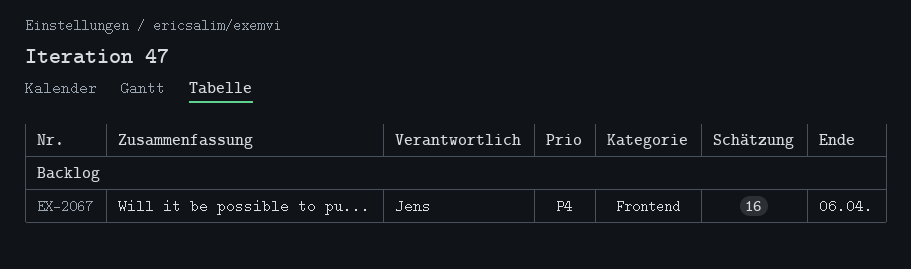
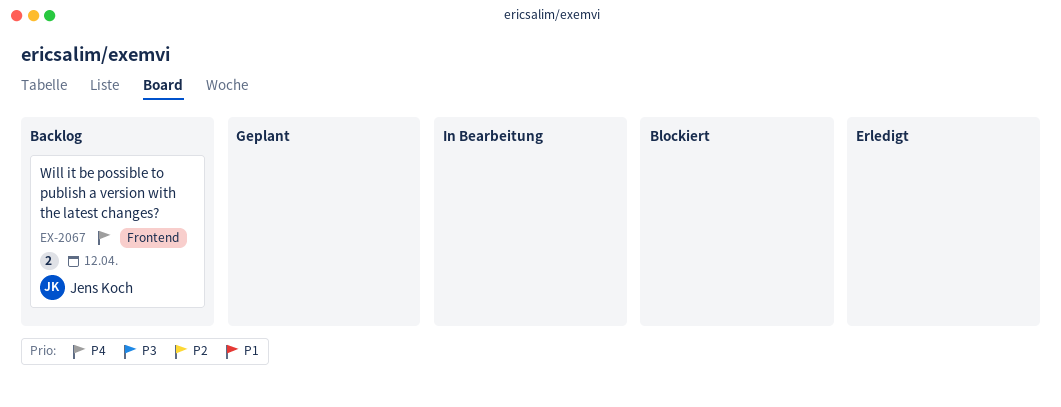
EX-2067, estimate: 16 -> 2
EX-2067, due: Apr 6 -> Apr 12

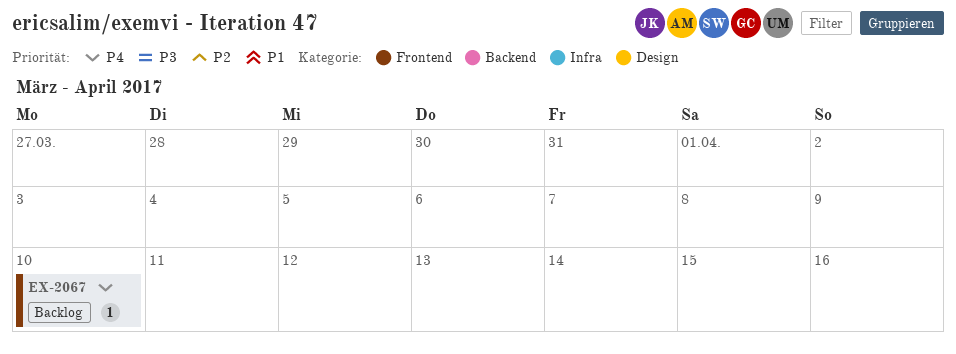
EX-2067, estimate: 2 -> 1
EX-2067, due: Apr 12 -> Apr 10

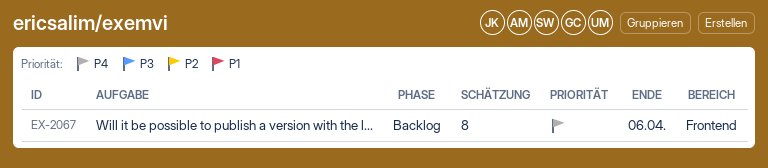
EX-2067, estimate: 1 -> 8
EX-2067, due: Apr 10 -> Apr 6

